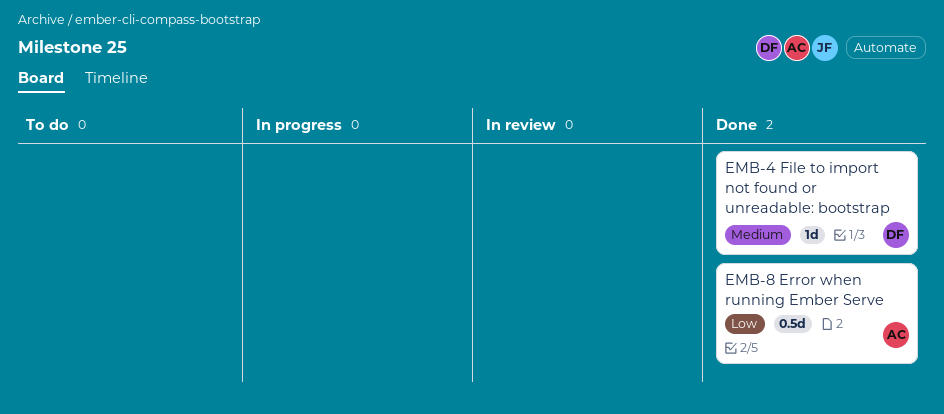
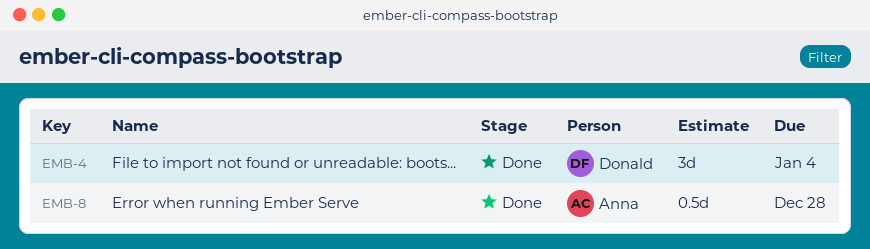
EMB-4, estimate: 1d -> 3d

